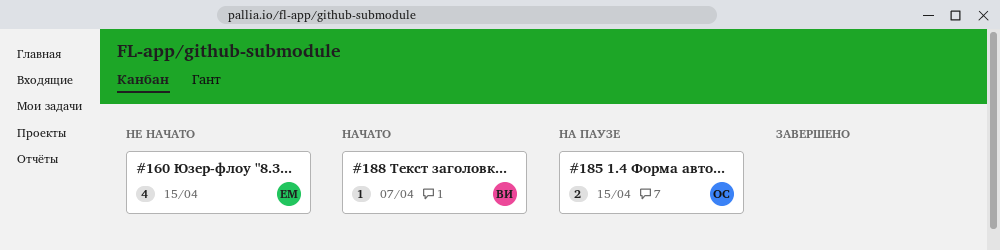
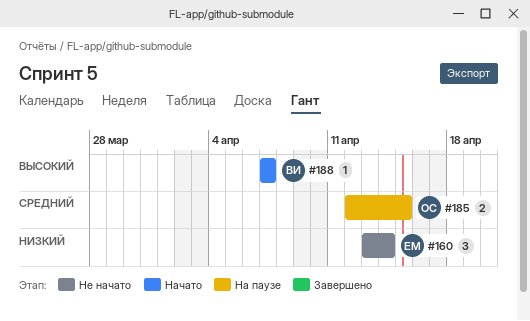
#160, estimate: 4 -> 3
#160, due: Apr 15 -> Apr 14

